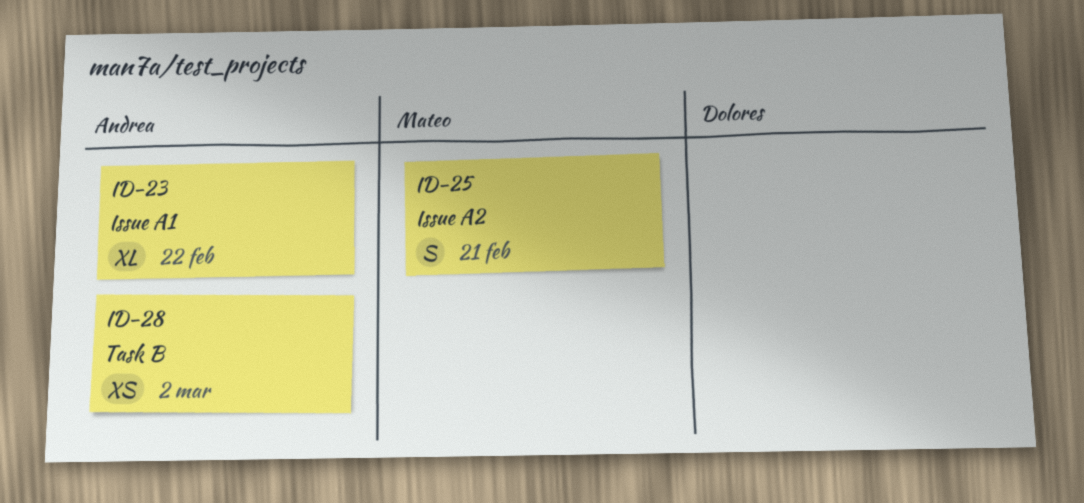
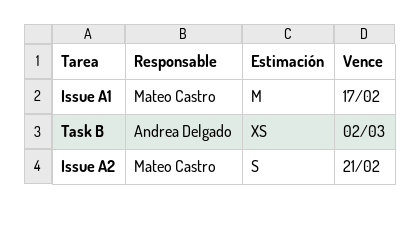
Issue A1, owner: Andrea Delgado -> Mateo Castro
Issue A1, estimate: XL -> M
Issue A1, due: Feb 22 -> Feb 17

